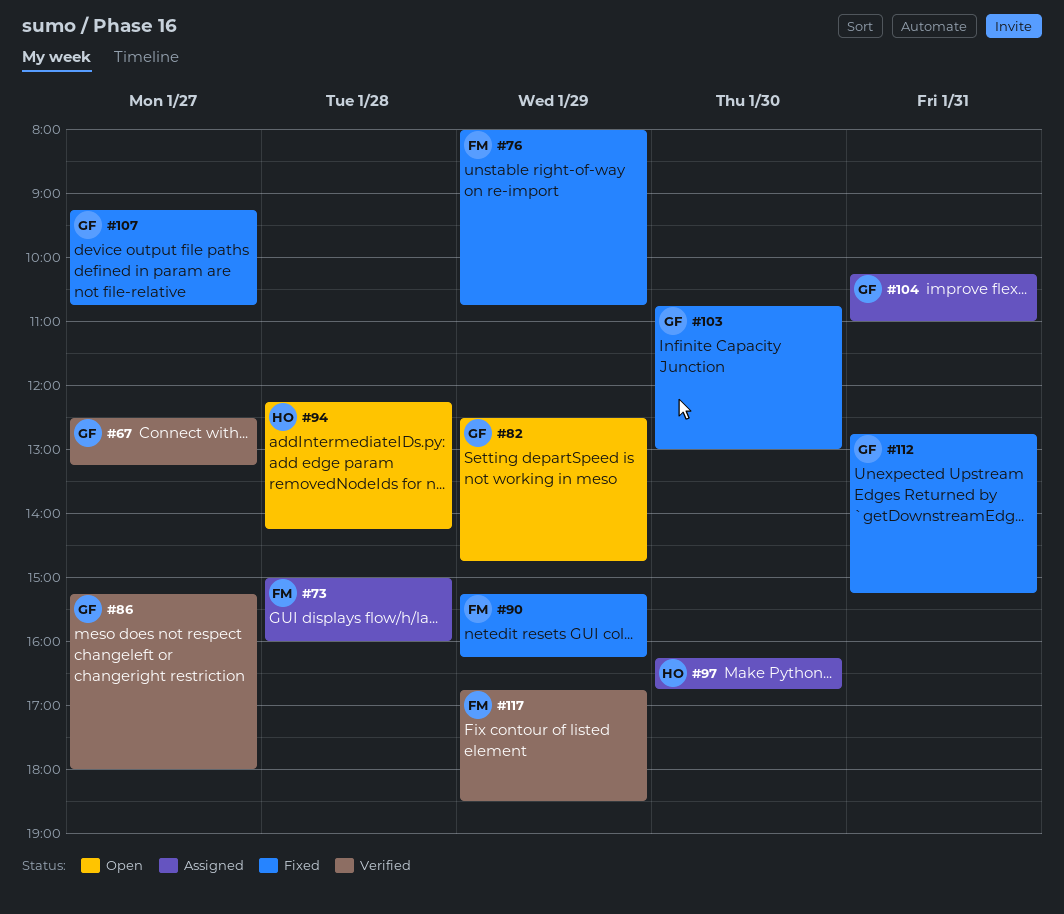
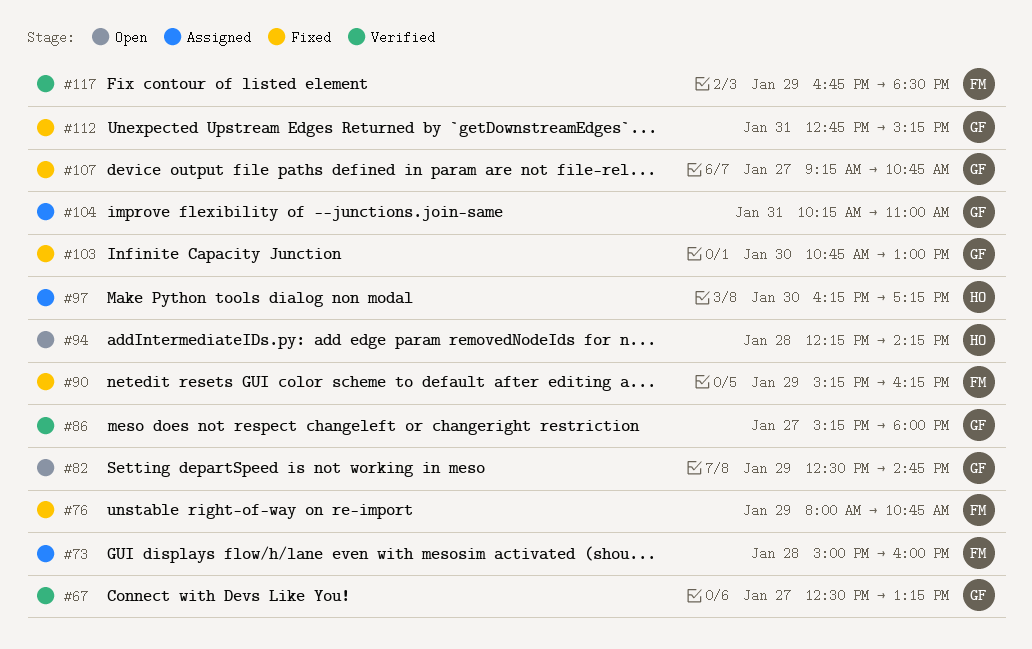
#97, ends: 16:45 -> 17:15

